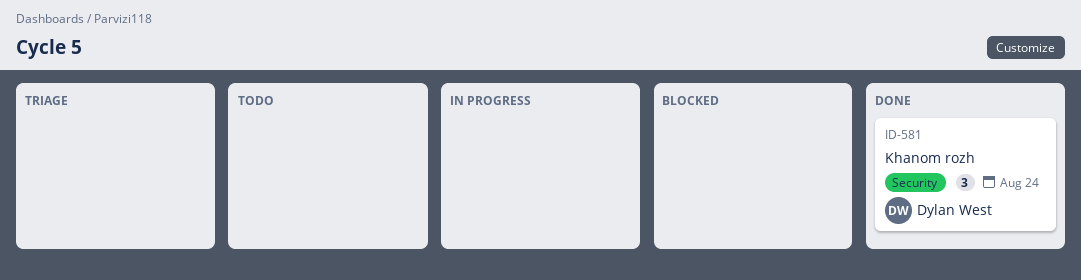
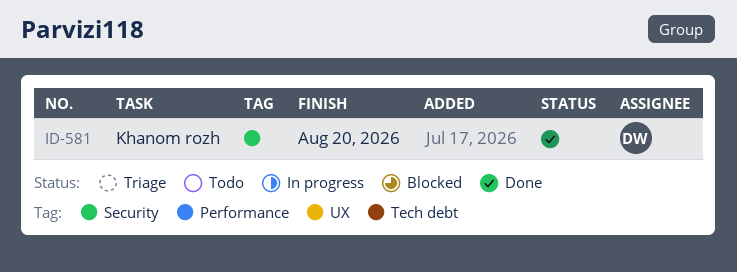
ID-581, due: Aug 24 -> Aug 20

